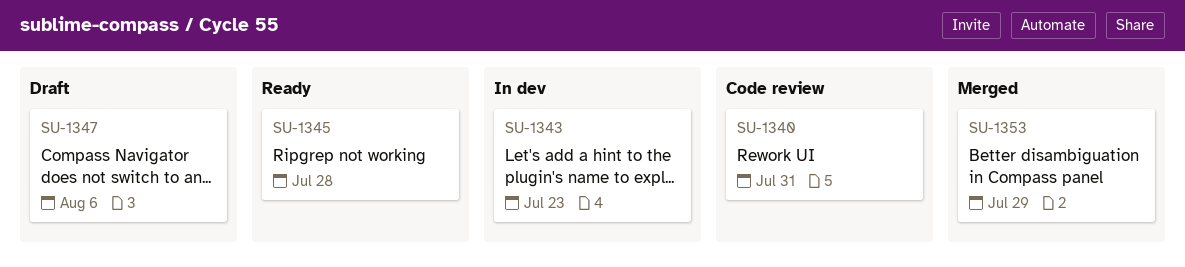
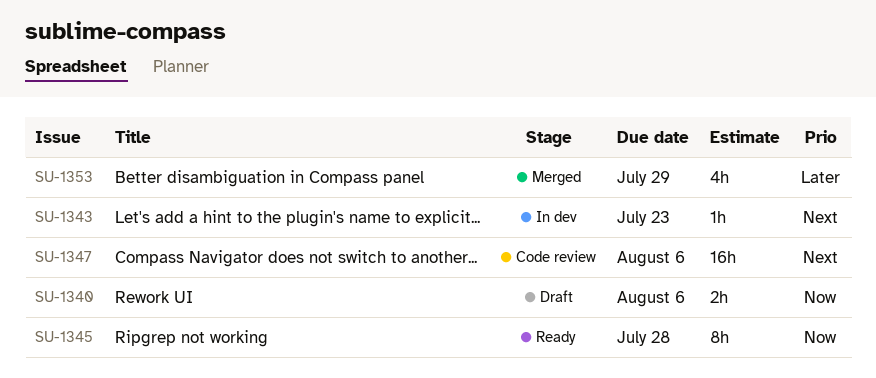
SU-1340, status: Code review -> Draft
SU-1340, due: Jul 31 -> Aug 6
SU-1347, status: Draft -> Code review

